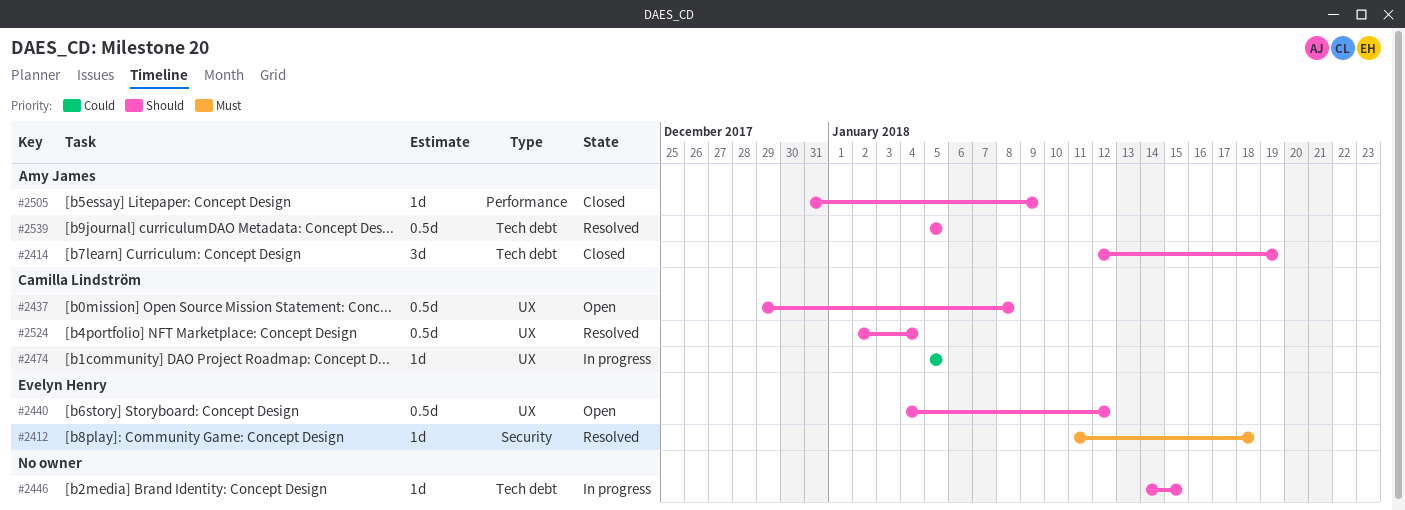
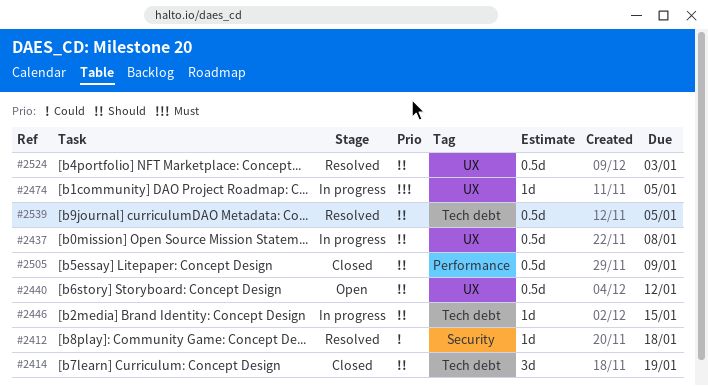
#2412, priority: Must -> Could
#2437, status: Open -> In progress
#2474, priority: Could -> Must
#2505, estimate: 1d -> 0.5d
#2524, due: Jan 4 -> Jan 3

